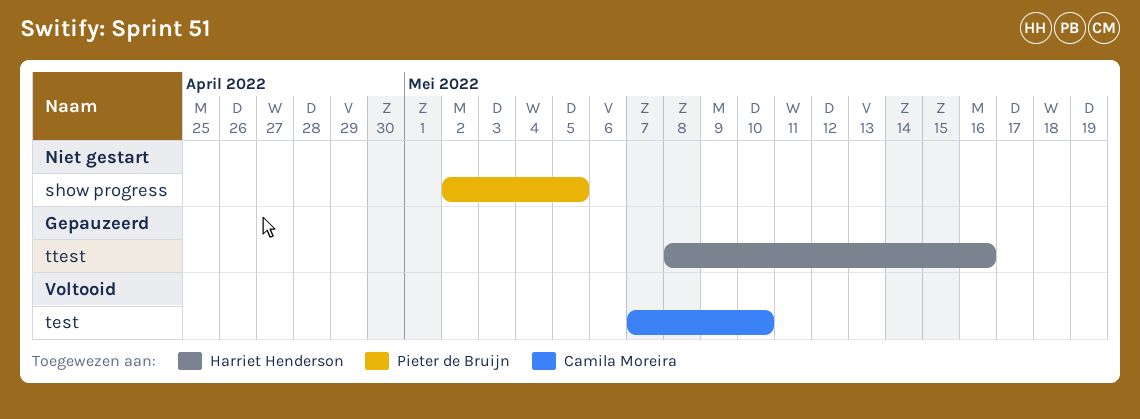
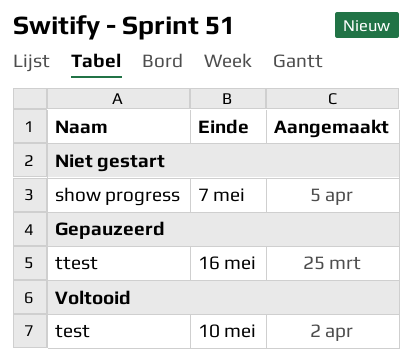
show progress, due: May 5 -> May 7

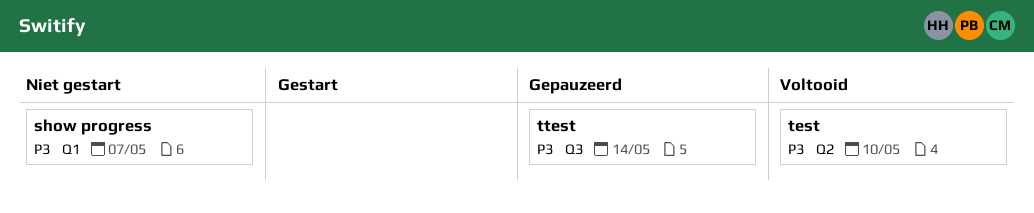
ttest, due: May 16 -> May 14

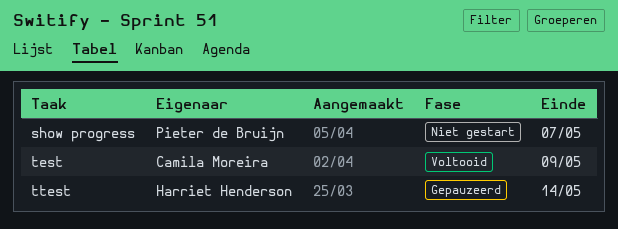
test, due: May 10 -> May 9

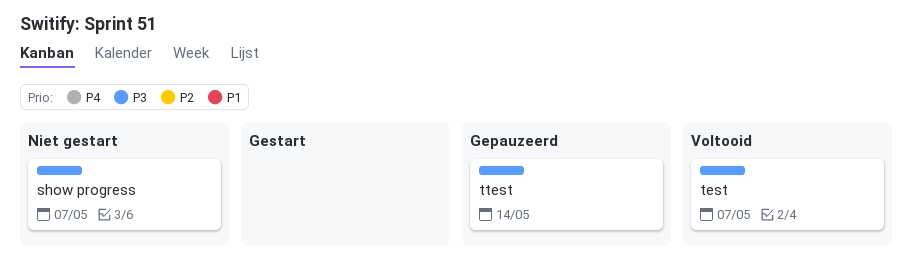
test, due: May 9 -> May 7

